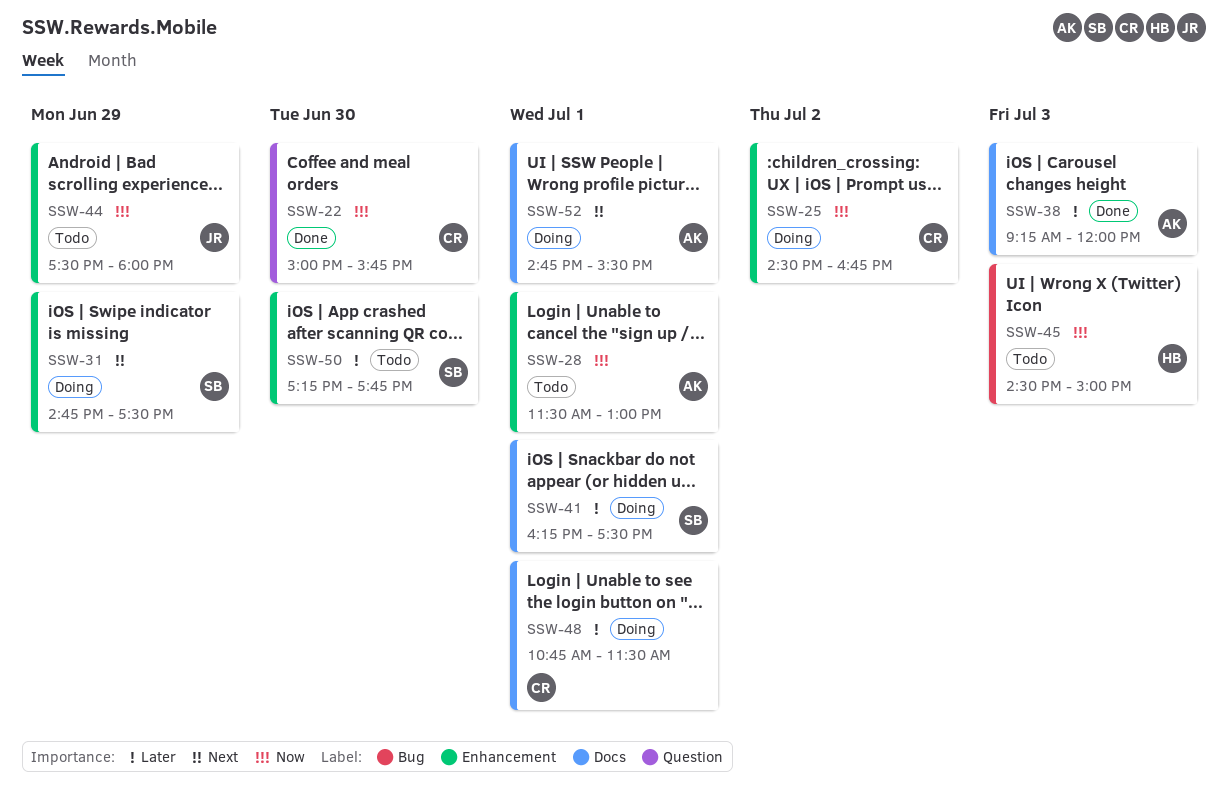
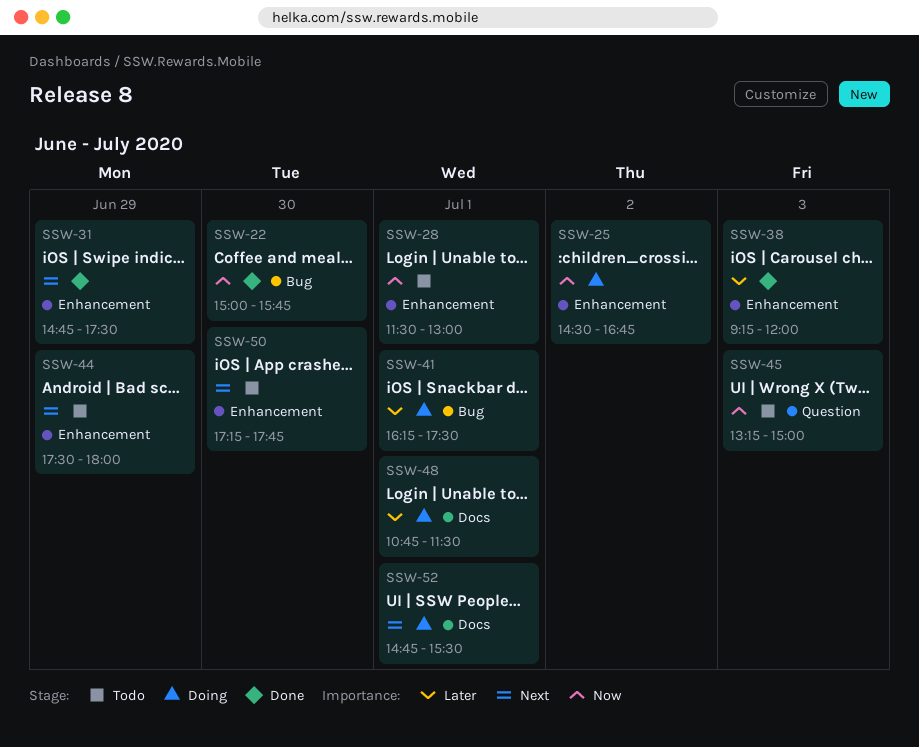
SSW-22, label: Question -> Bug
SSW-31, status: Doing -> Done
SSW-38, label: Docs -> Enhancement
SSW-41, label: Docs -> Bug
SSW-44, priority: Now -> Next
SSW-45, label: Bug -> Question
SSW-45, begins: 14:30 -> 13:15
SSW-50, priority: Later -> Next

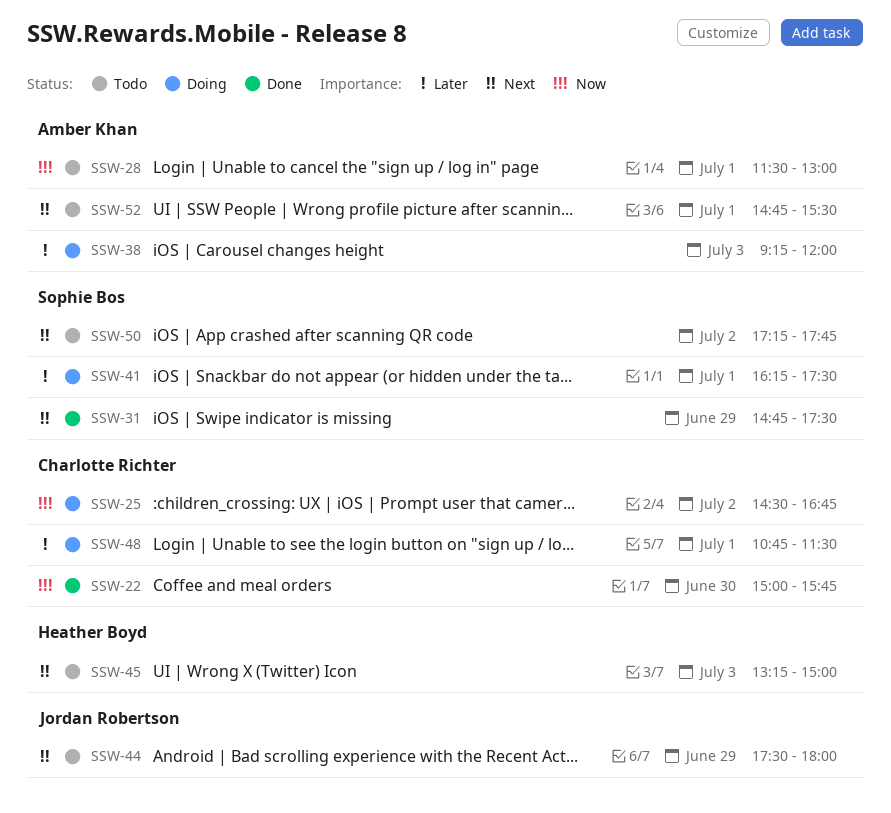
SSW-38, status: Done -> Doing
SSW-45, priority: Now -> Next
SSW-50, day: Jun 30 -> Jul 2
SSW-52, status: Doing -> Todo

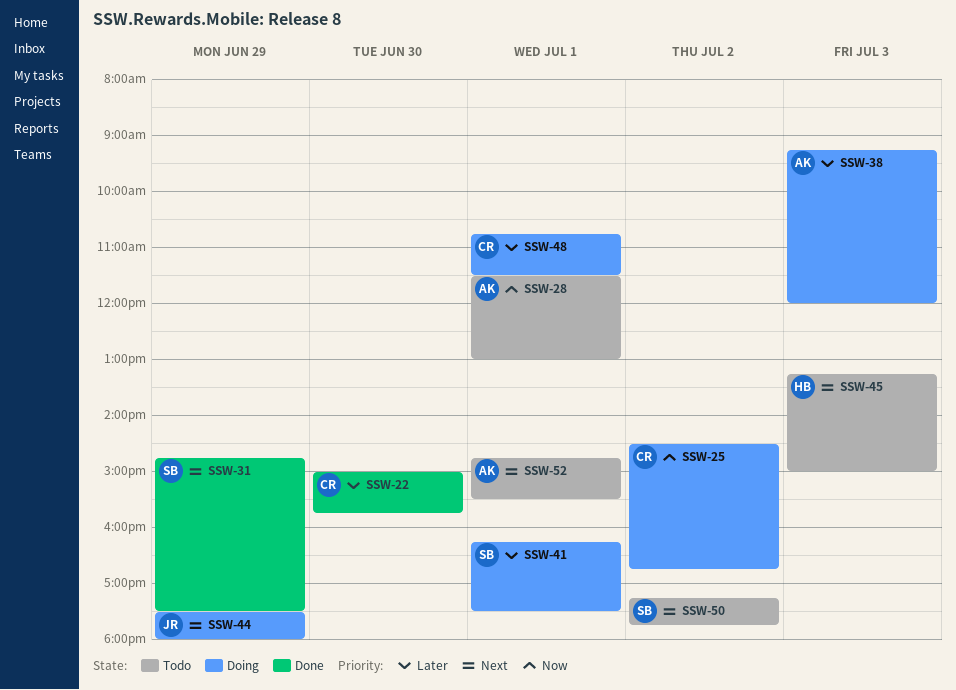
SSW-22, priority: Now -> Later
SSW-44, status: Todo -> Doing

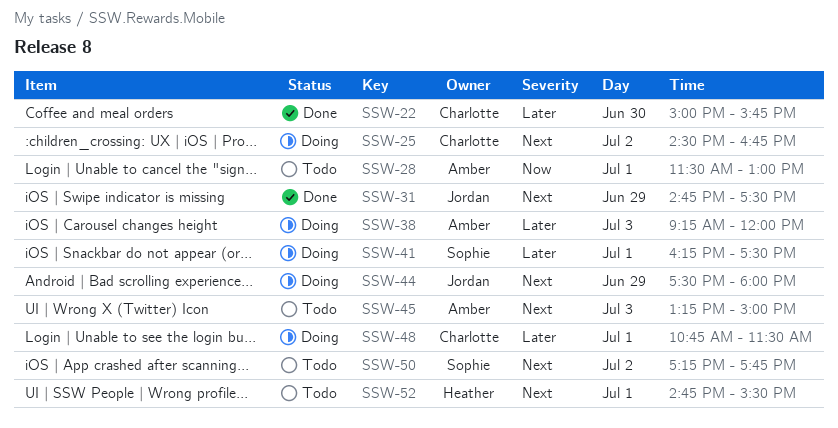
SSW-25, priority: Now -> Next
SSW-31, owner: Sophie -> Jordan
SSW-45, owner: Heather -> Amber
SSW-52, owner: Amber -> Heather

